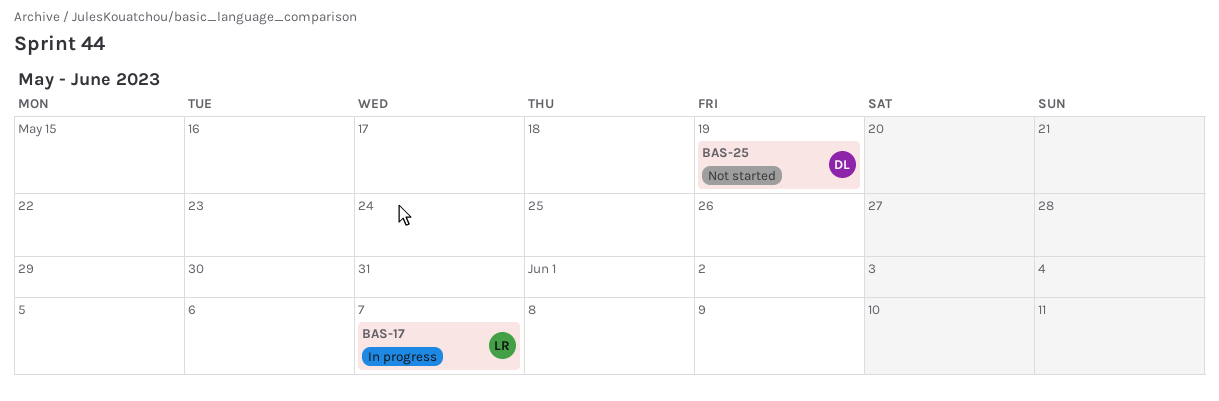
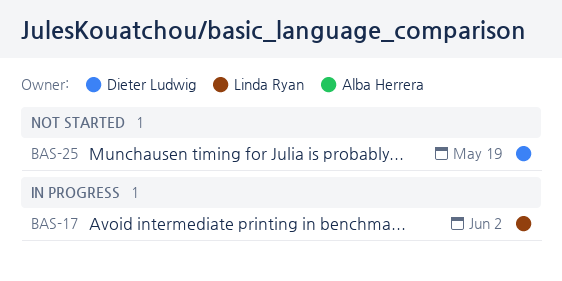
BAS-17, due: Jun 7 -> Jun 2

